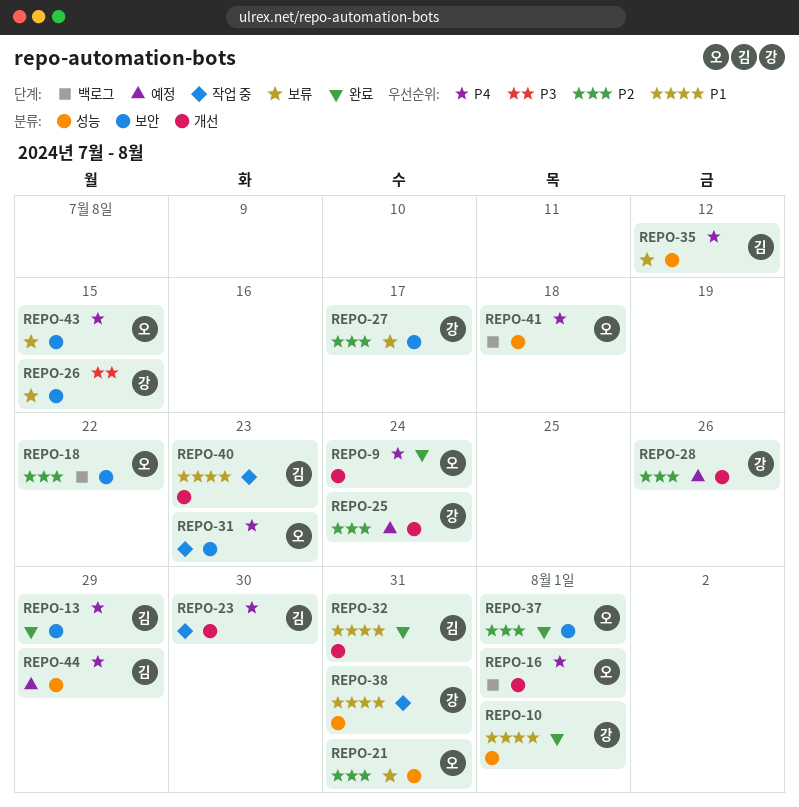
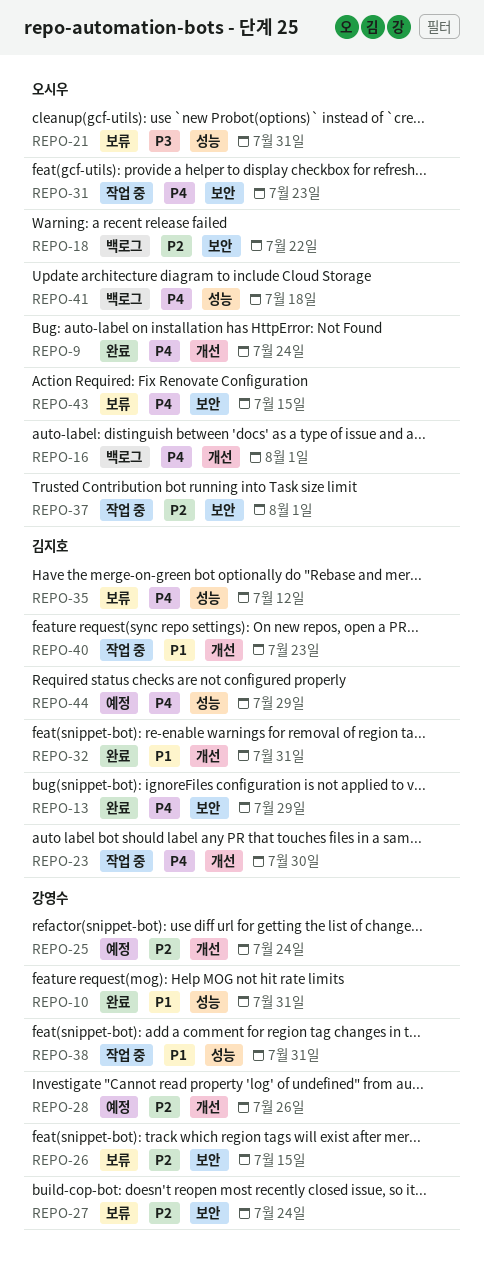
REPO-10, due: Aug 1 -> Jul 31
REPO-21, priority: P2 -> P3
REPO-26, priority: P3 -> P2
REPO-27, due: Jul 17 -> Jul 24
REPO-37, status: 완료 -> 작업 중

